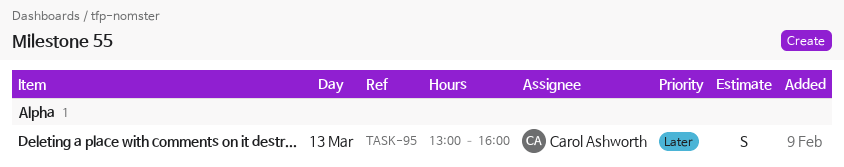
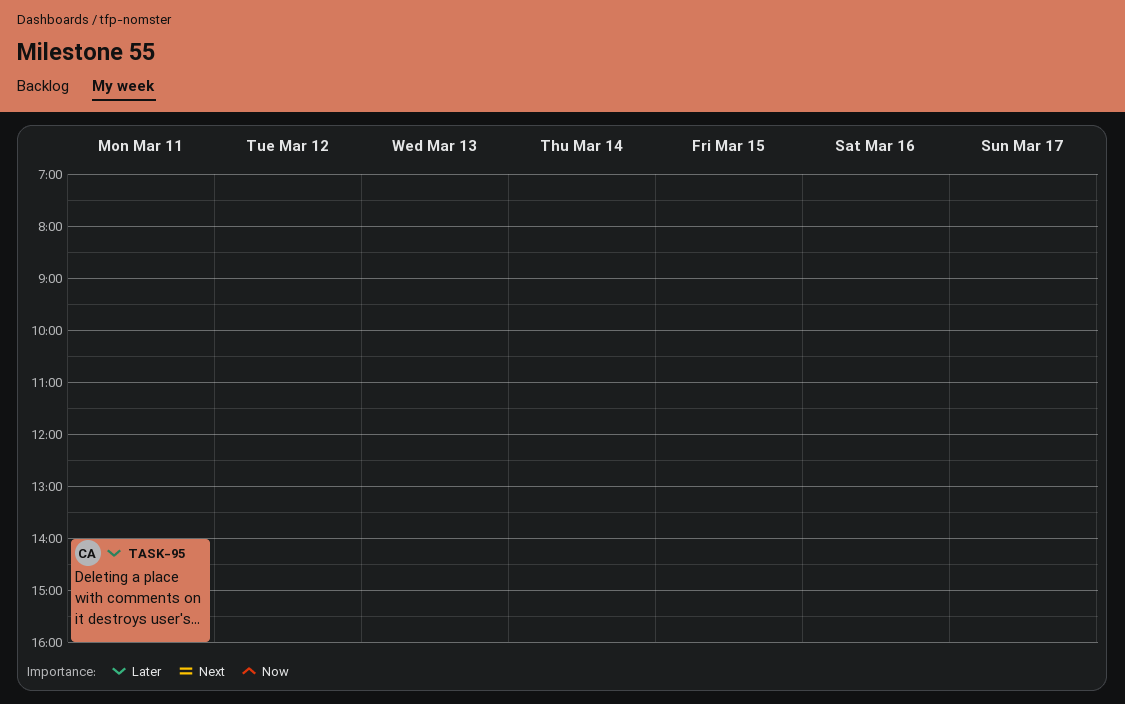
TASK-95, day: Mar 13 -> Mar 11
TASK-95, begins: 13:00 -> 14:00

